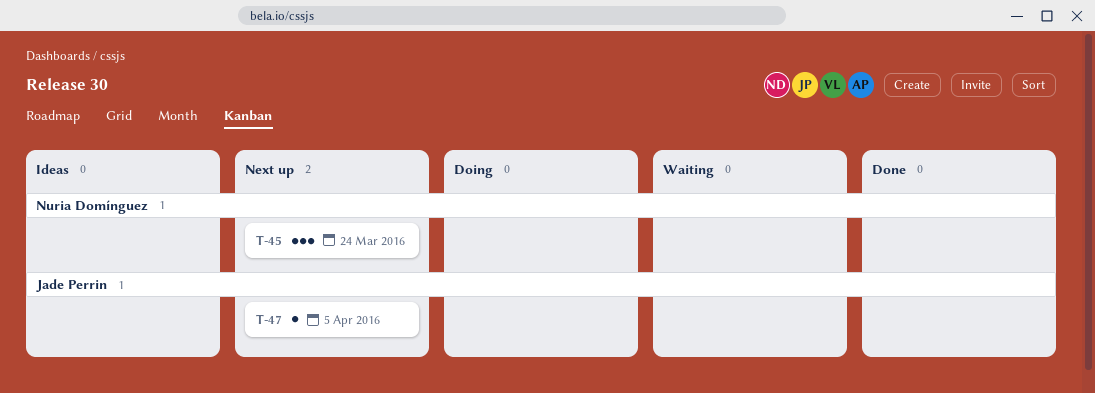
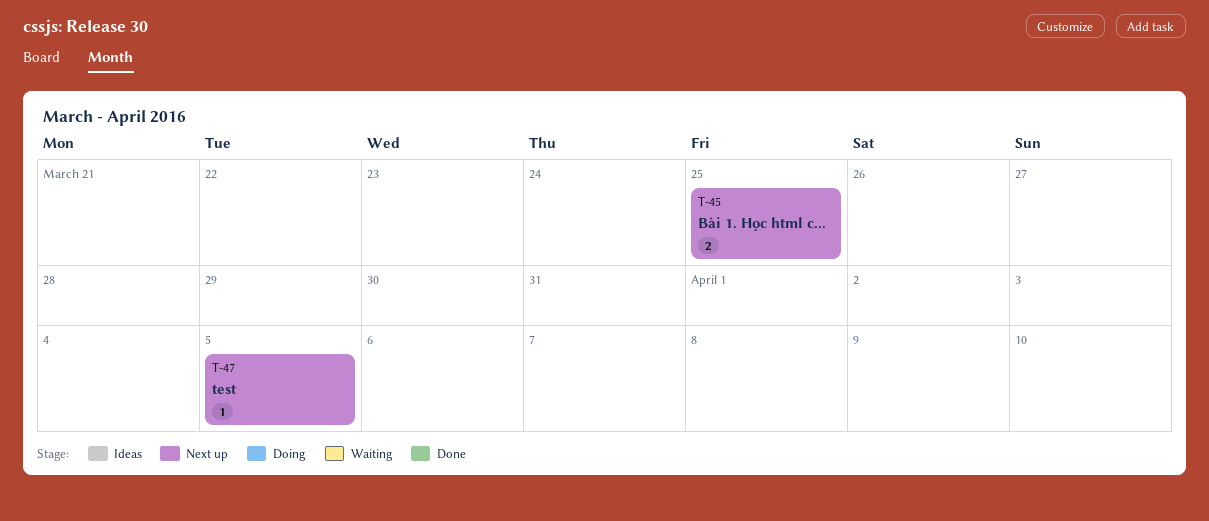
T-45, estimate: 3 -> 2
T-45, due: Mar 24 -> Mar 25

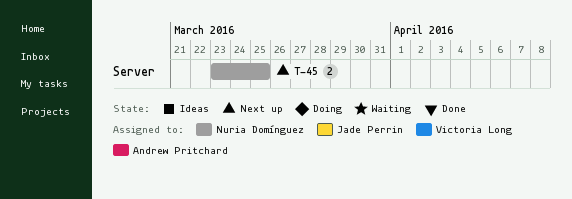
T-47: present -> none

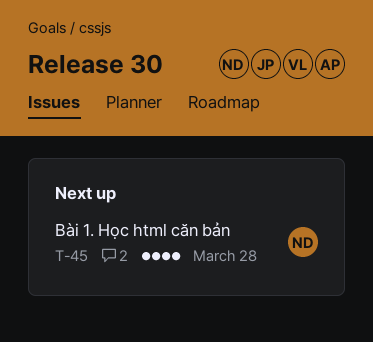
T-45, estimate: 2 -> 4
T-45, due: Mar 25 -> Mar 28

